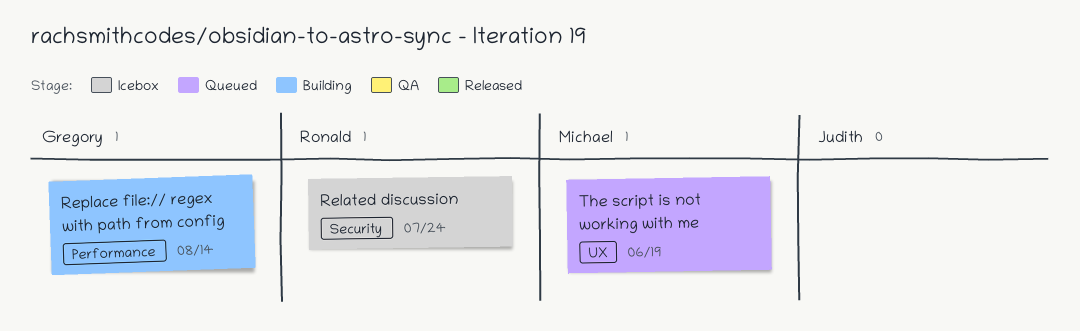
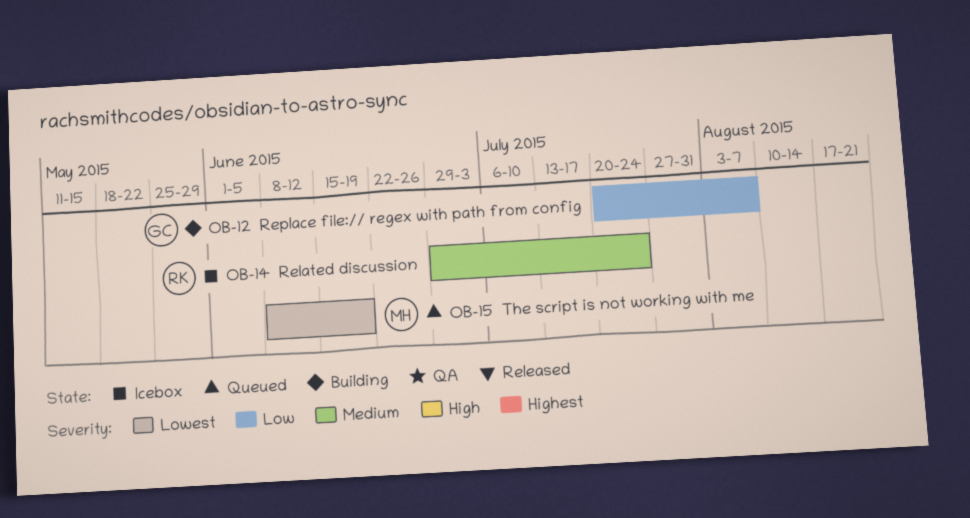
Replace file:// regex with path from config, due: Aug 14 -> Aug 7

